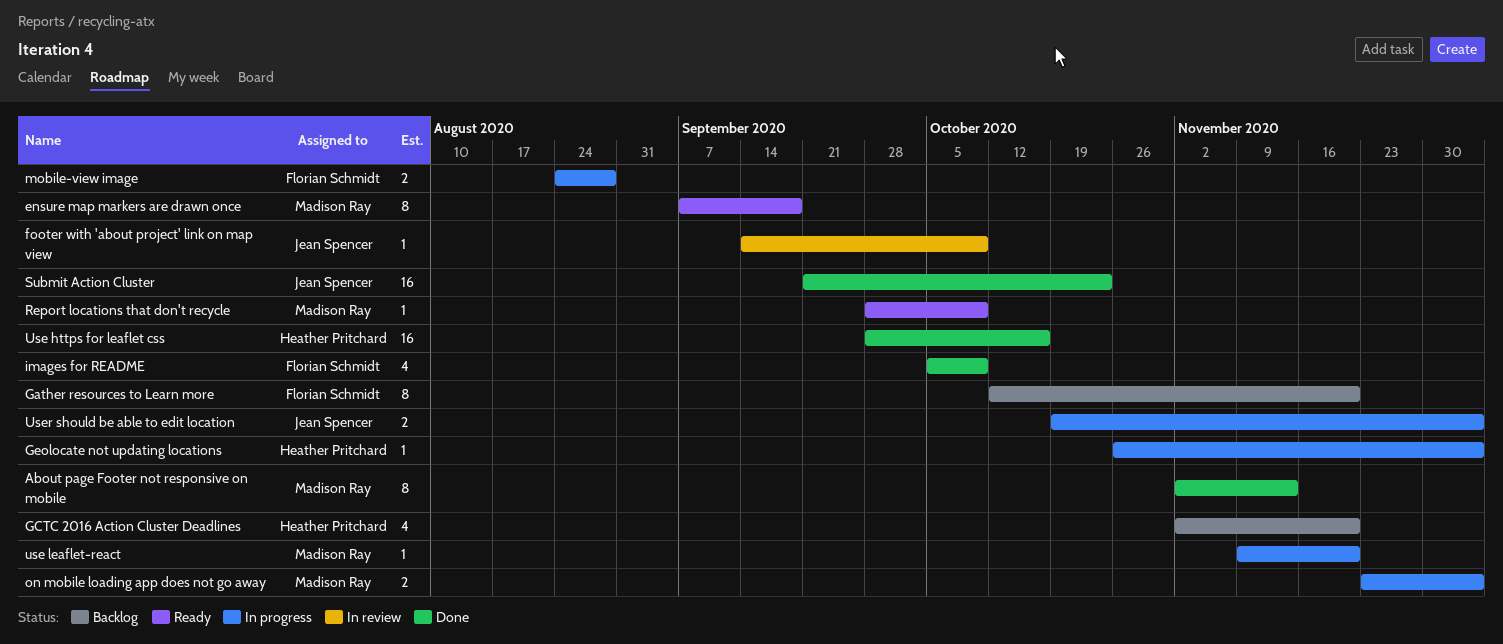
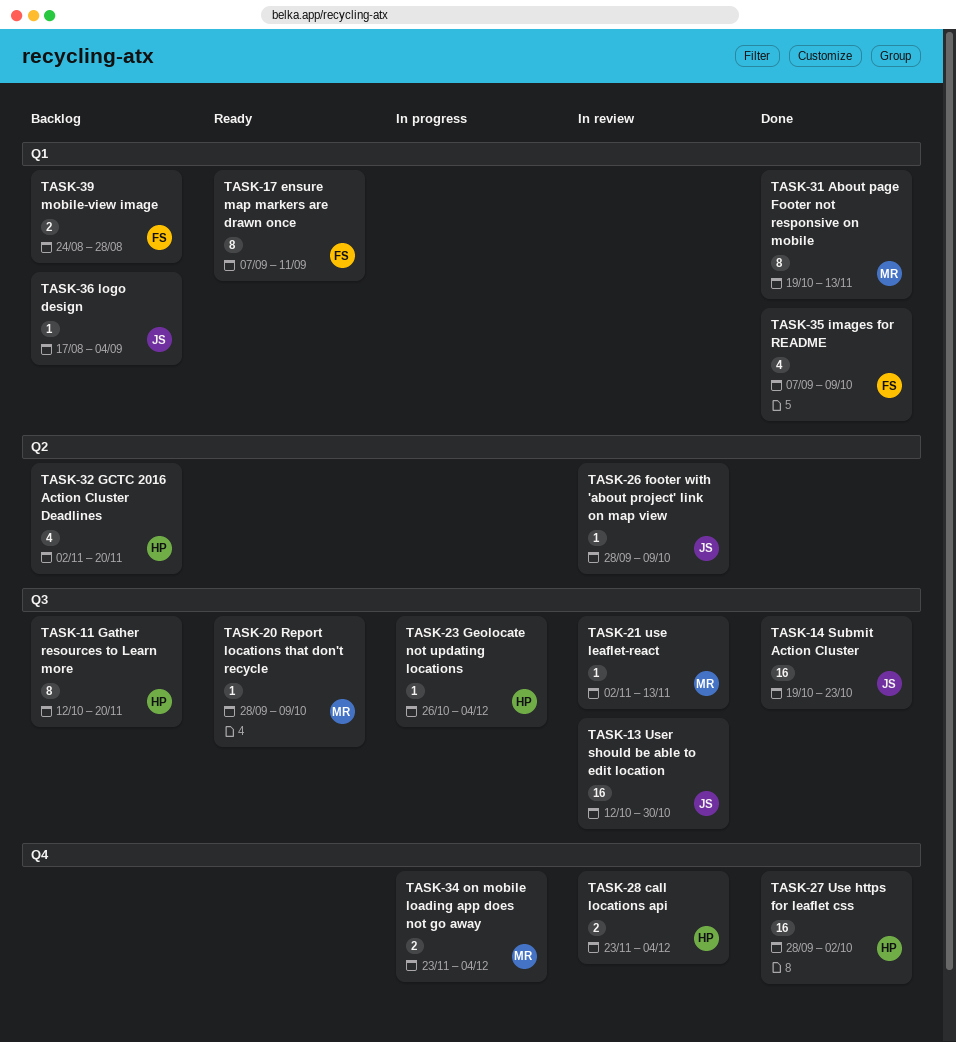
About page Footer not responsive on mobile, start: Nov 2 -> Oct 19
call locations api: none -> present
ensure map markers are drawn once, owner: Madison Ray -> Florian Schmidt
ensure map markers are drawn once, due: Sep 18 -> Sep 11
footer with 'about project' link on map view, start: Sep 14 -> Sep 28
Gather resources to Learn more, owner: Florian Schmidt -> Heather Pritchard
images for README, start: Oct 5 -> Sep 7
logo design: none -> present
mobile-view image, status: In progress -> Backlog
Submit Action Cluster, start: Sep 21 -> Oct 19
Use https for leaflet css, due: Oct 16 -> Oct 2
use leaflet-react, status: In progress -> In review
use leaflet-react, start: Nov 9 -> Nov 2
use leaflet-react, due: Nov 20 -> Nov 13
User should be able to edit location, status: In progress -> In review
User should be able to edit location, estimate: 2 -> 16
User should be able to edit location, start: Oct 19 -> Oct 12
User should be able to edit location, due: Dec 4 -> Oct 30

